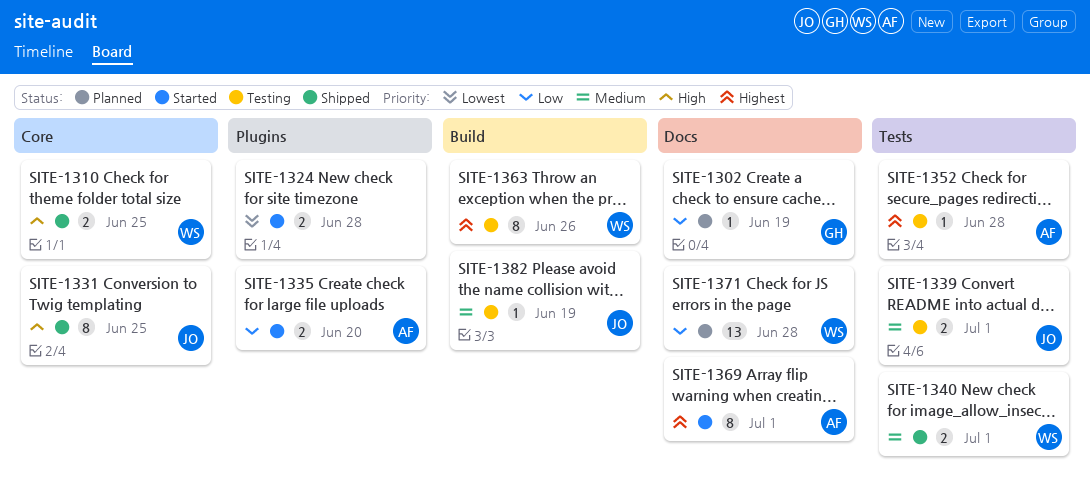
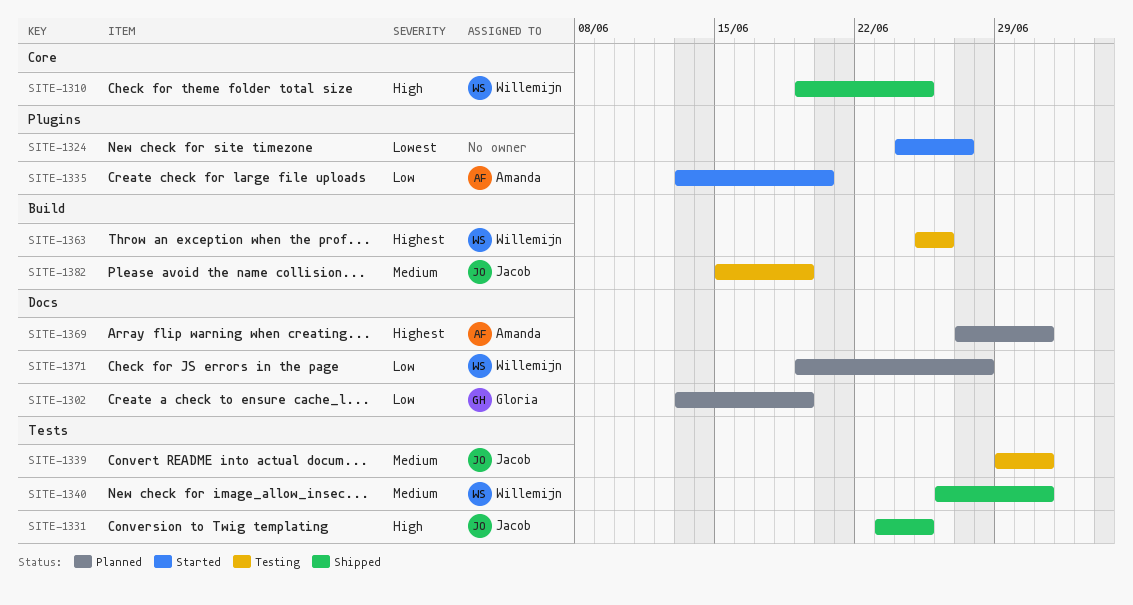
SITE-1324, due: Jun 28 -> Jun 27
SITE-1331, label: Core -> Tests
SITE-1352: present -> none
SITE-1369, status: Started -> Planned

